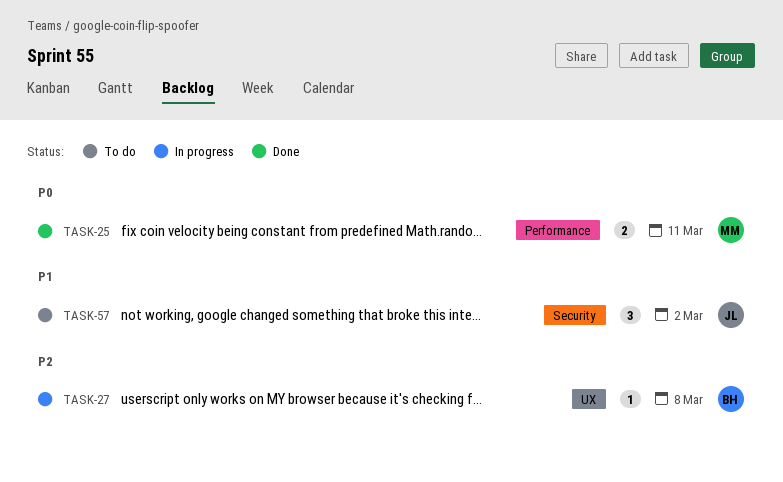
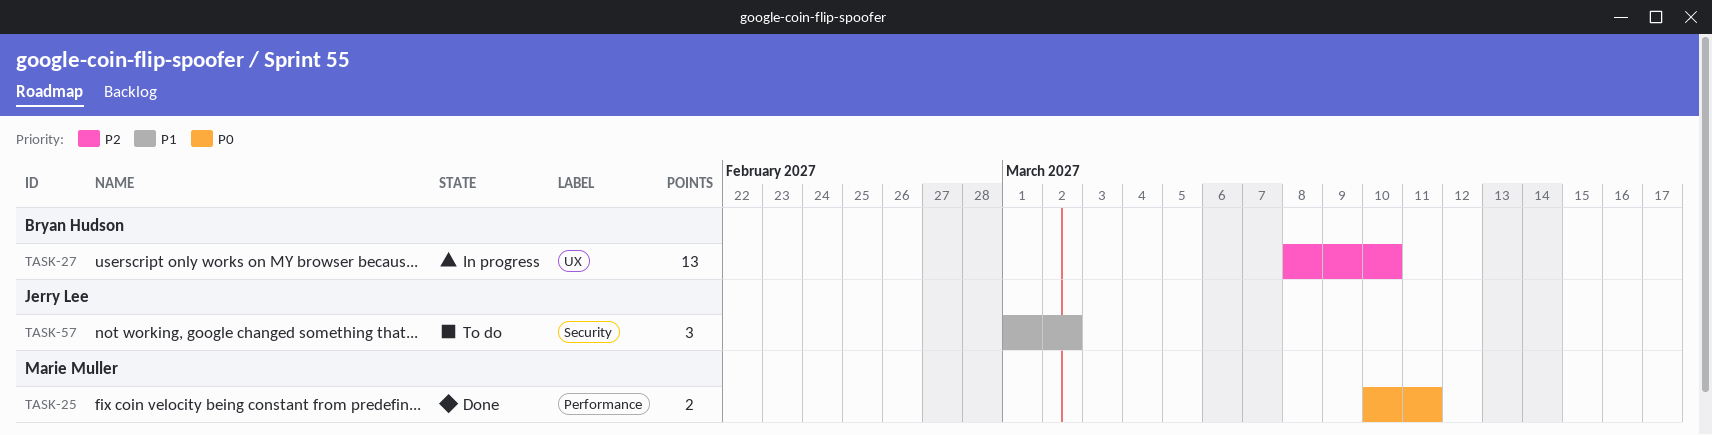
TASK-27, estimate: 1 -> 13
TASK-27, due: Mar 8 -> Mar 10

